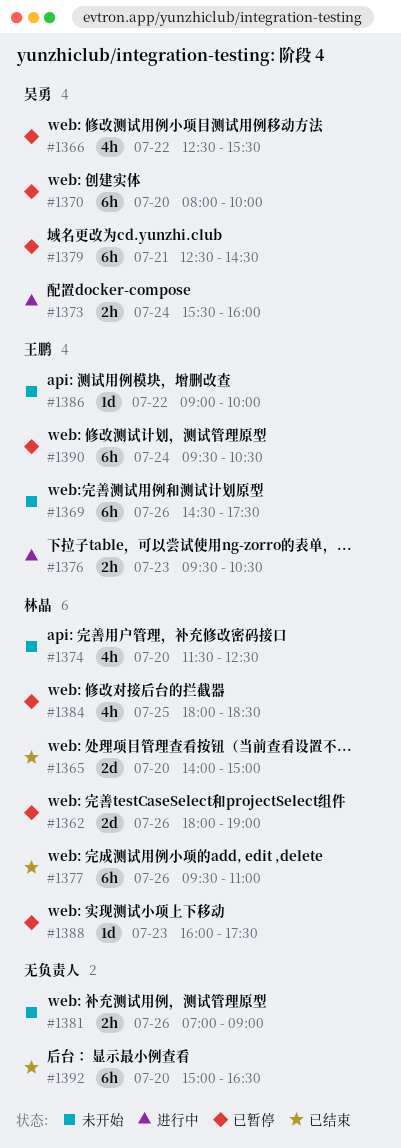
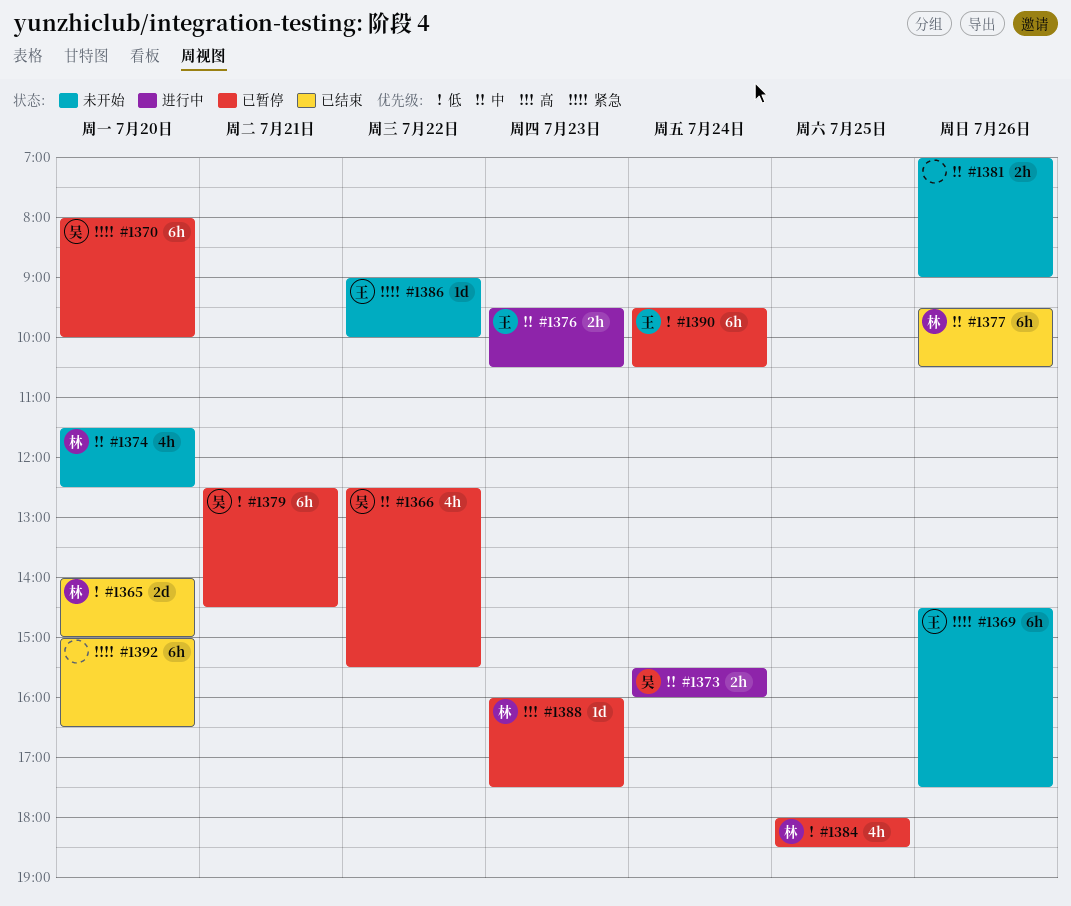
#1362: present -> none
#1377, ends: 11:00 -> 10:30

